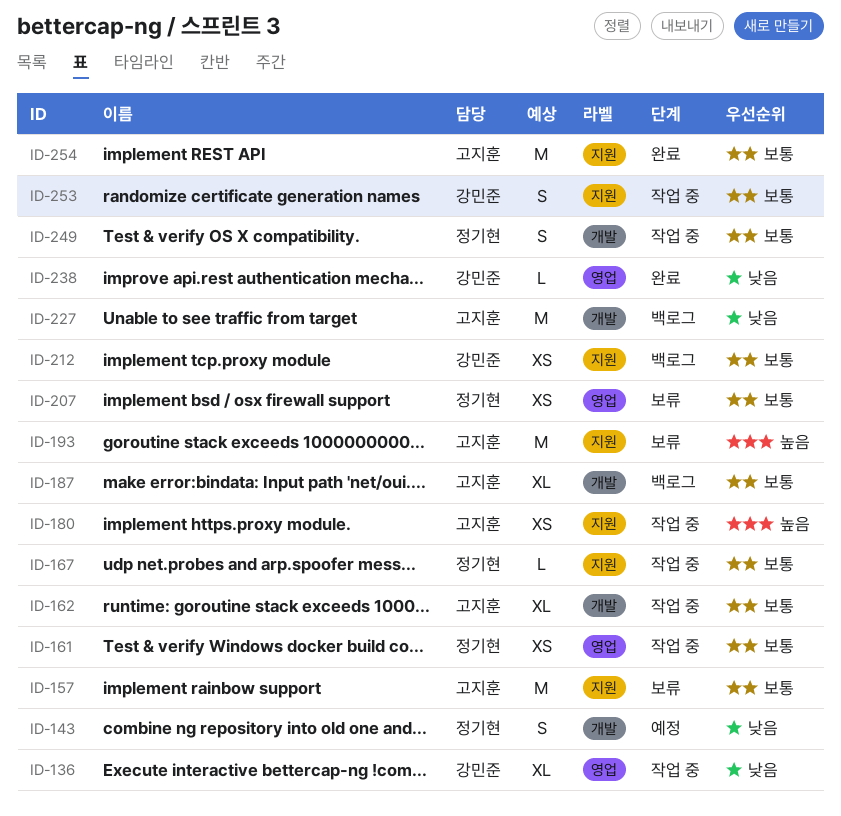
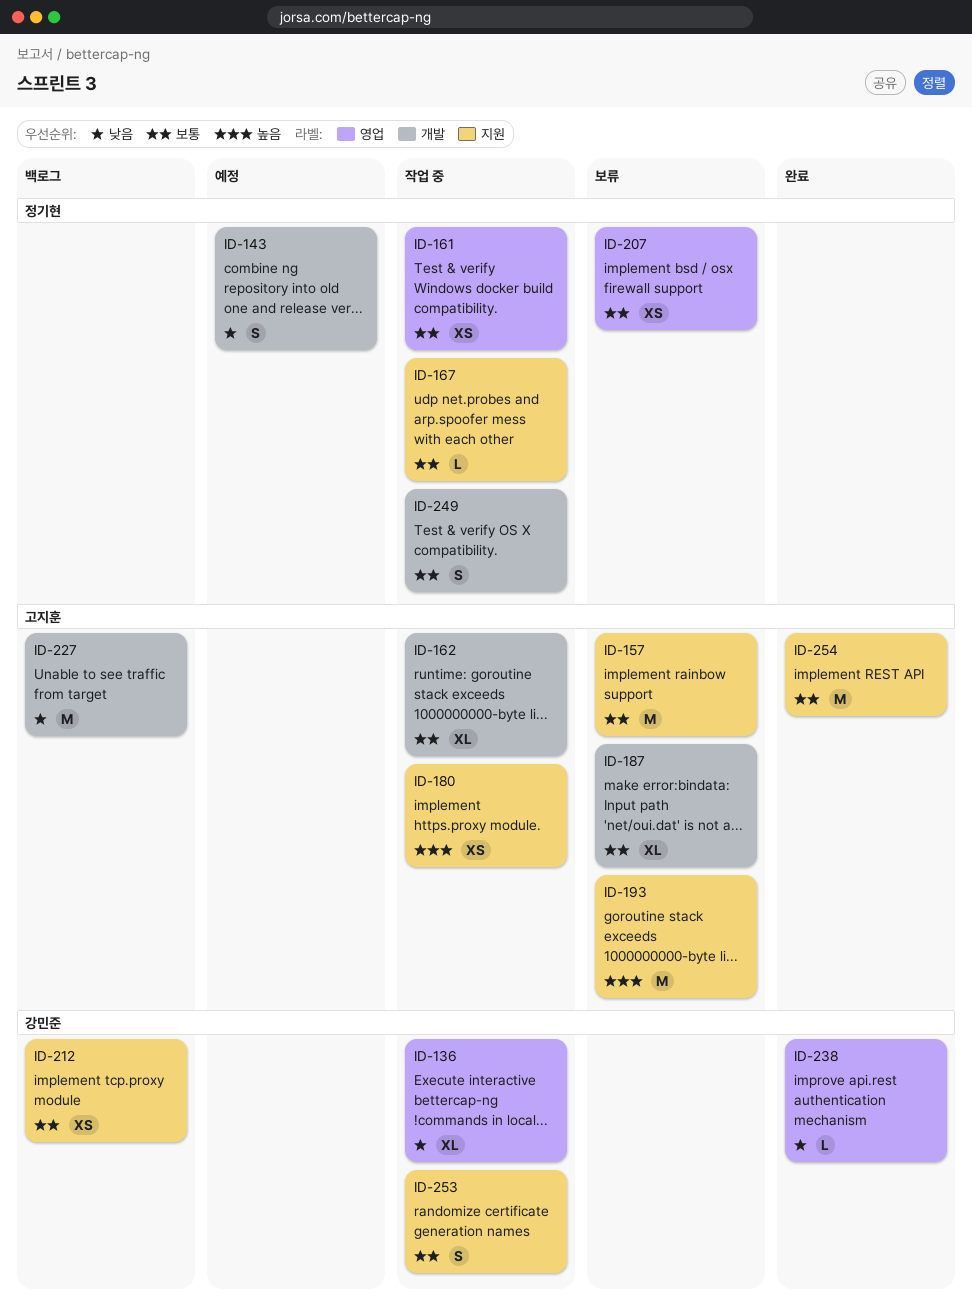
ID-187, status: 백로그 -> 보류

